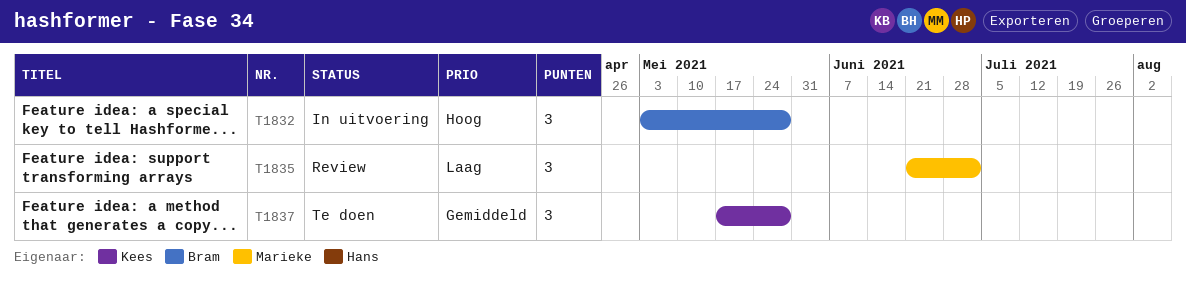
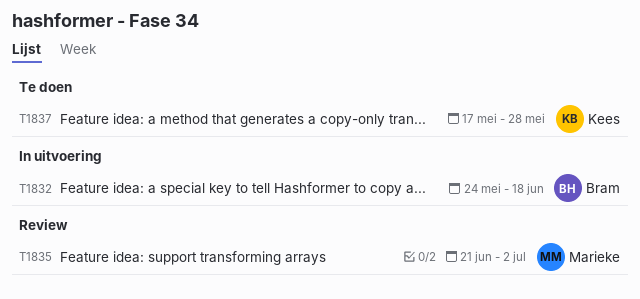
T1832, start: May 3 -> May 24
T1832, due: May 28 -> Jun 18

